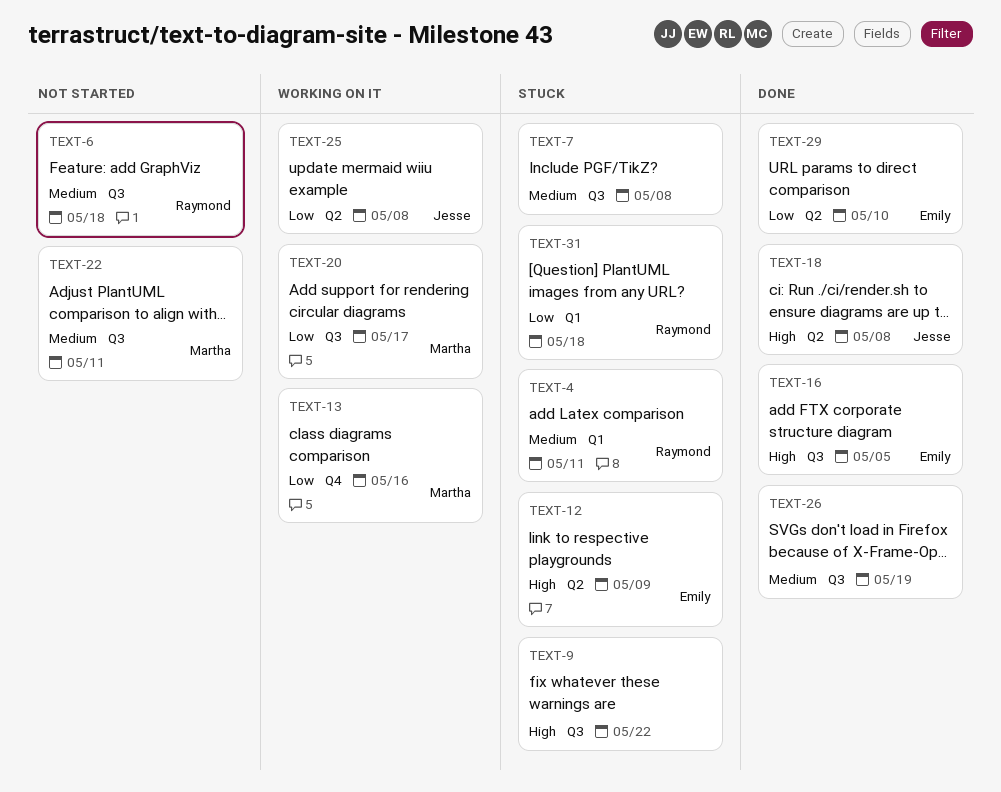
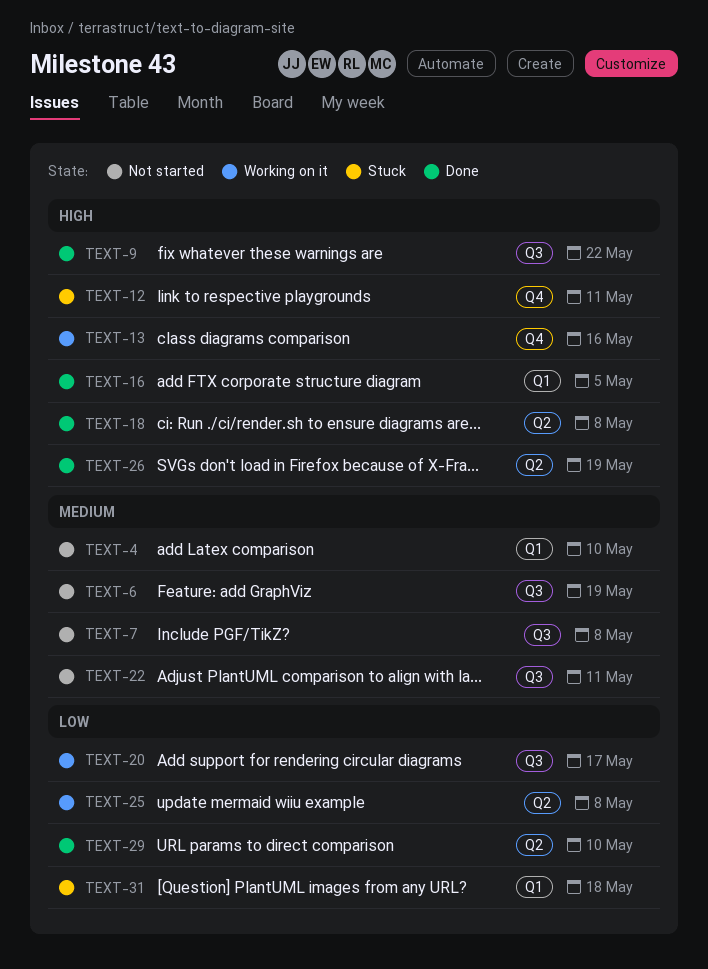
TEXT-4, status: Stuck -> Not started
TEXT-4, due: May 11 -> May 10
TEXT-6, due: May 18 -> May 19
TEXT-7, status: Stuck -> Not started
TEXT-9, status: Stuck -> Done
TEXT-12, label: Q2 -> Q4
TEXT-12, due: May 9 -> May 11
TEXT-13, priority: Low -> High
TEXT-16, label: Q3 -> Q1
TEXT-26, priority: Medium -> High
TEXT-26, label: Q3 -> Q2

